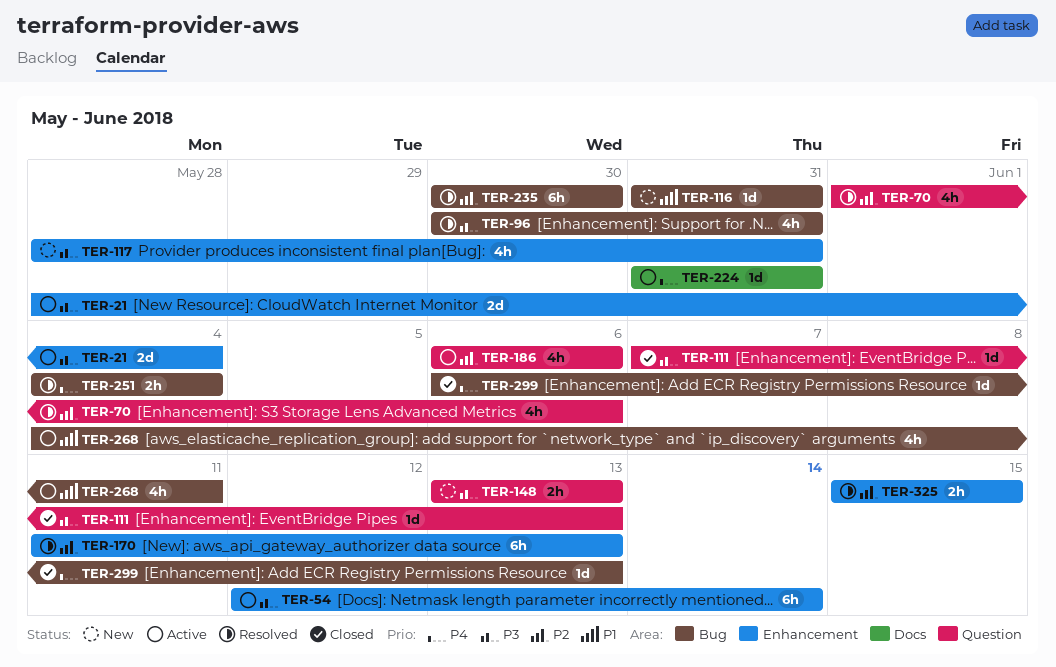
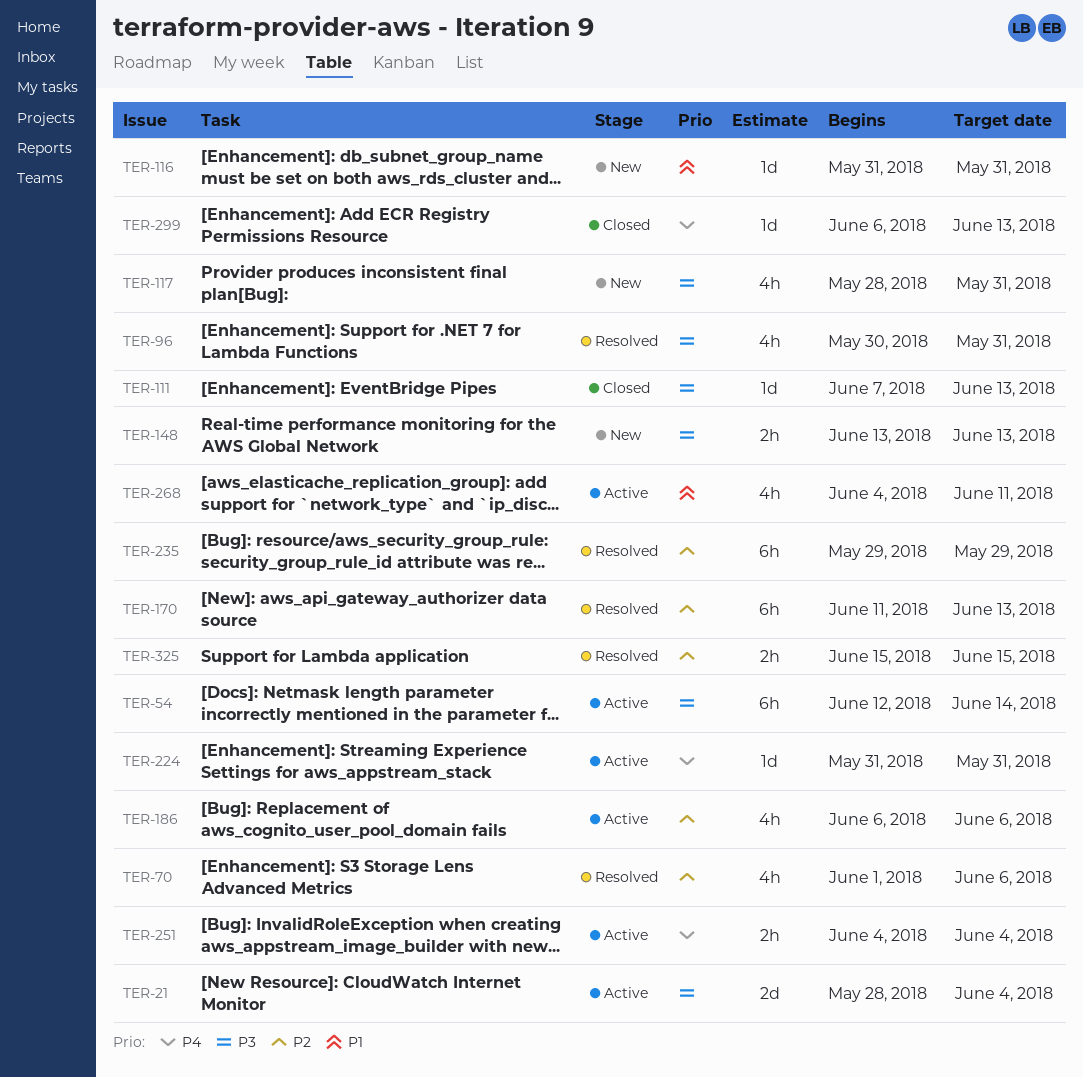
TER-235, start: May 30 -> May 29
TER-235, due: May 30 -> May 29
TER-251, status: Resolved -> Active

